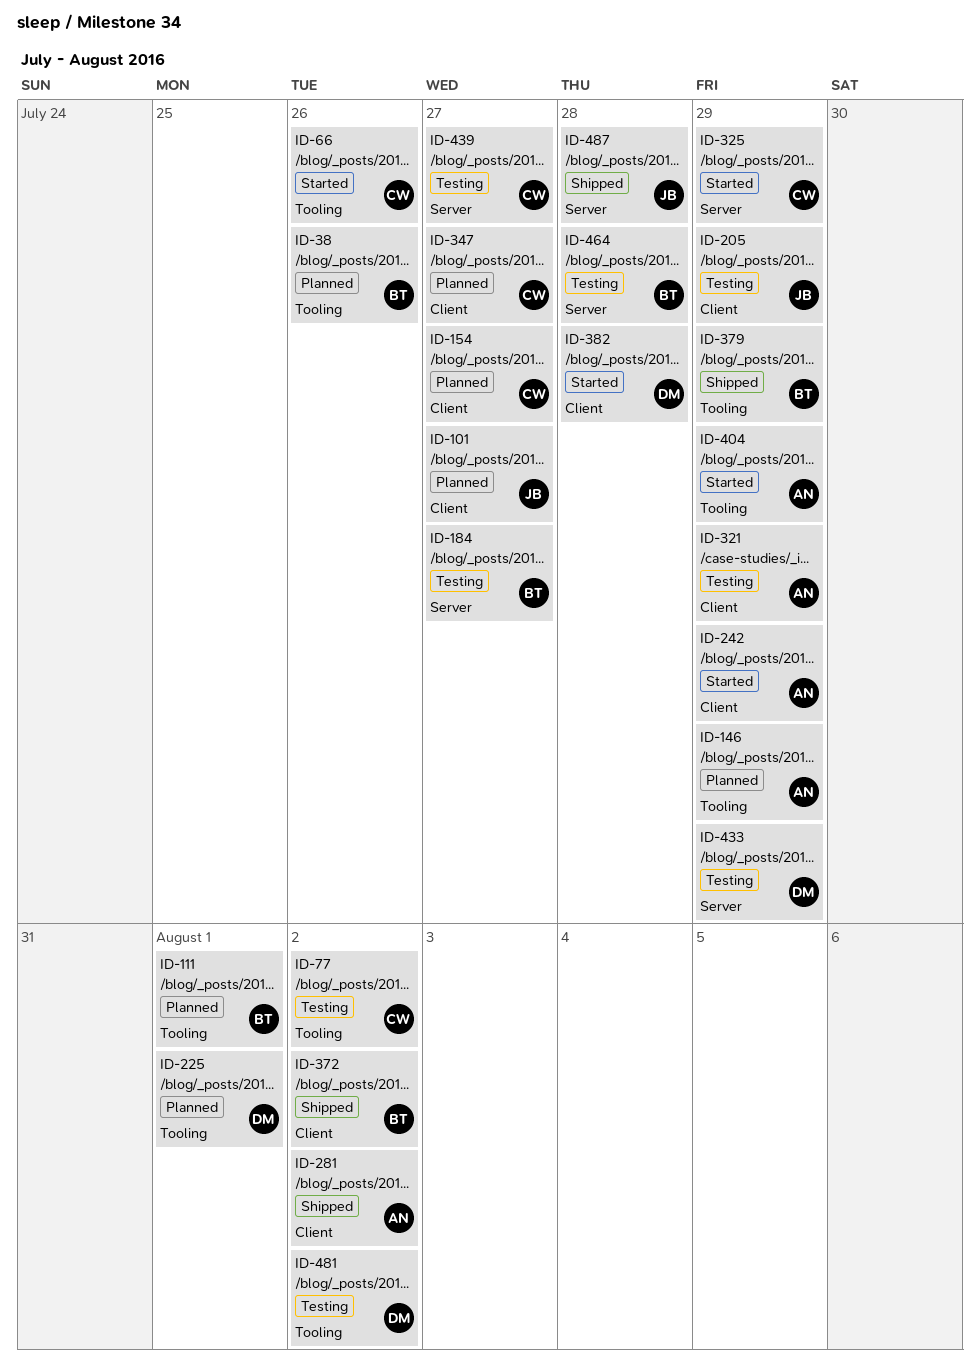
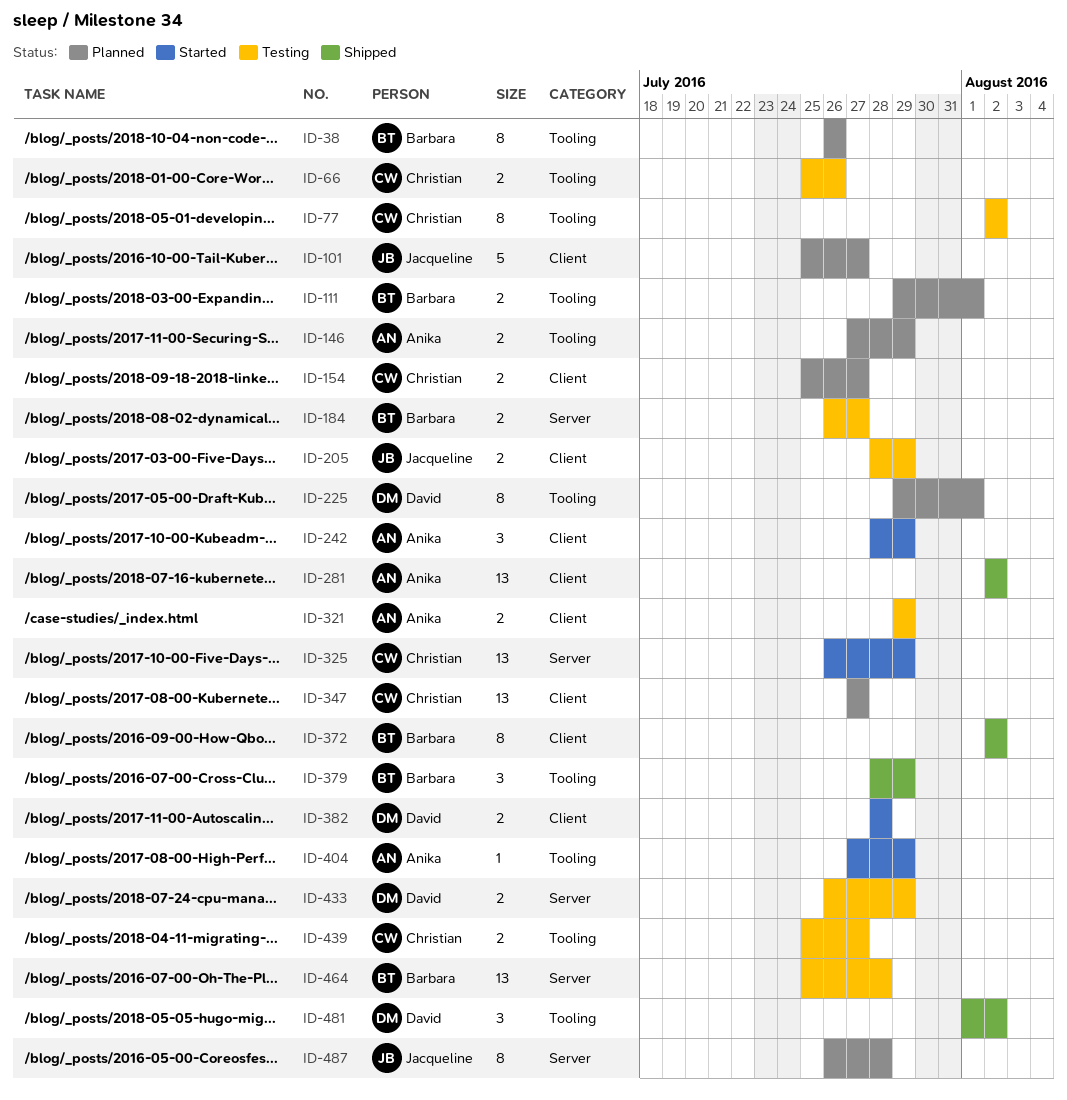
ID-66, status: Started -> Testing
ID-439, label: Server -> Tooling
ID-481, status: Testing -> Shipped
ID-487, status: Shipped -> Planned

